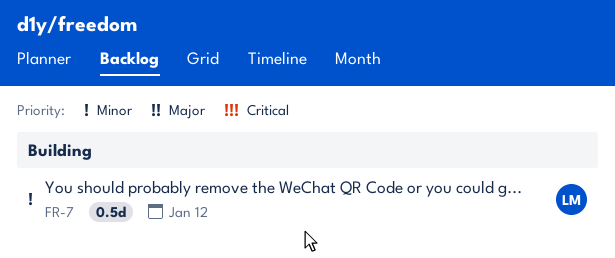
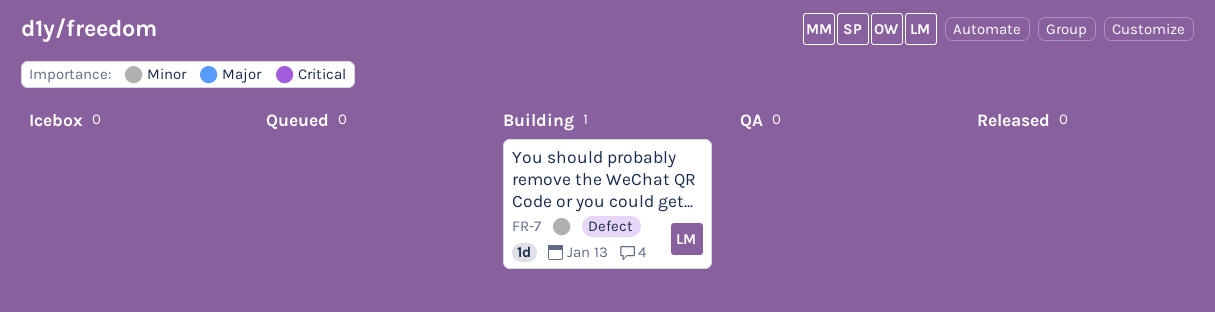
FR-7, estimate: 0.5d -> 1d
FR-7, due: Jan 12 -> Jan 13

